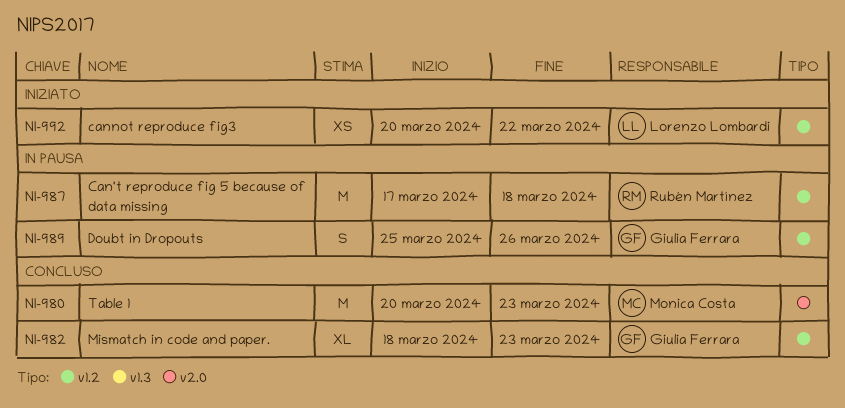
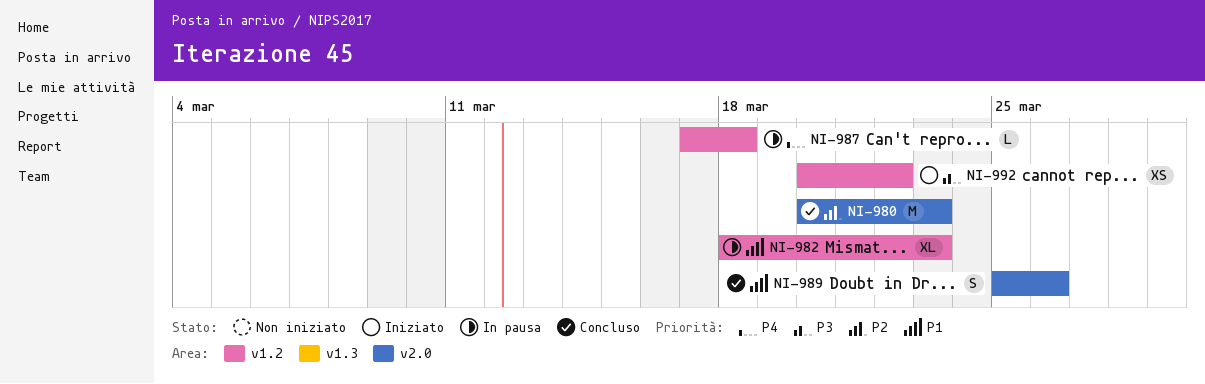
NI-982, status: Concluso -> In pausa
NI-987, estimate: M -> L
NI-989, status: In pausa -> Concluso
NI-989, label: v1.2 -> v2.0

